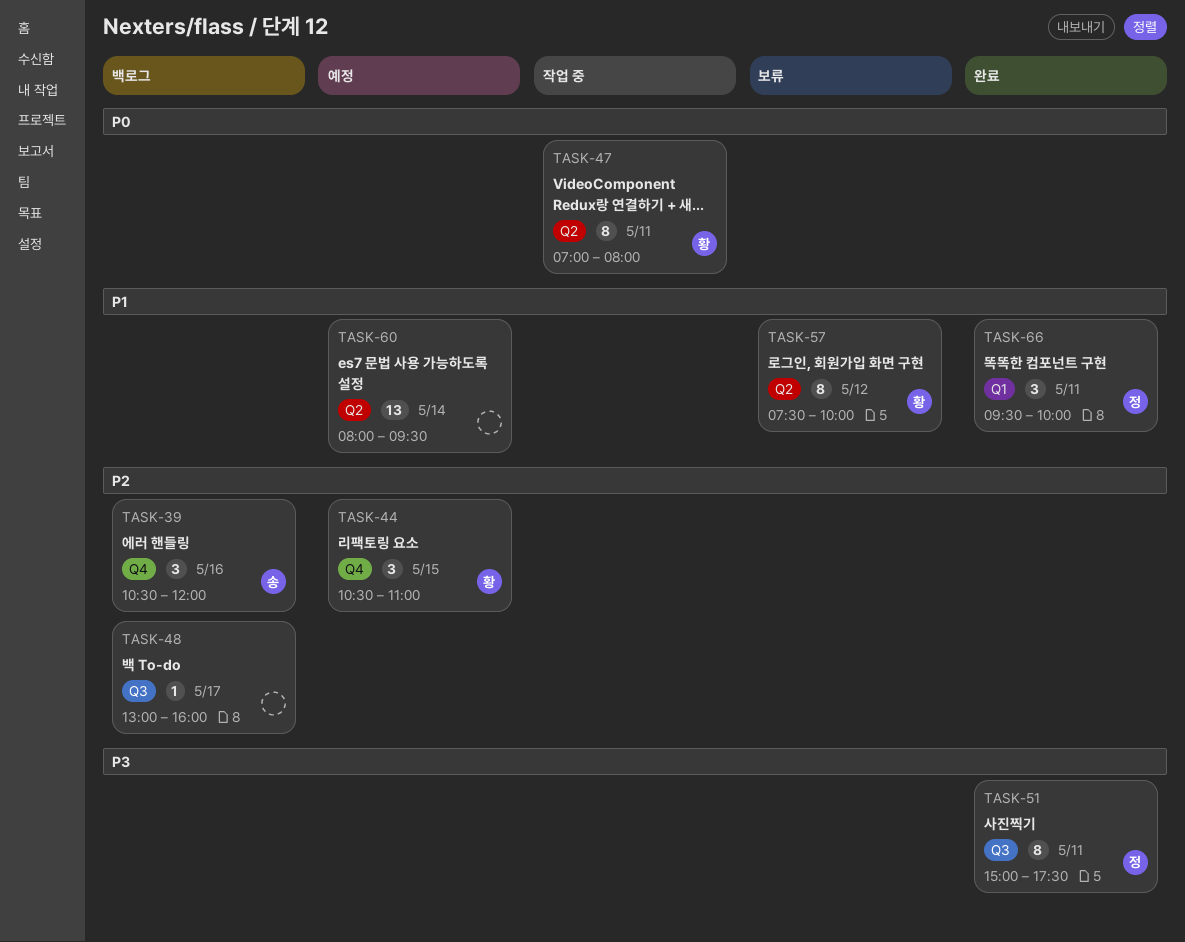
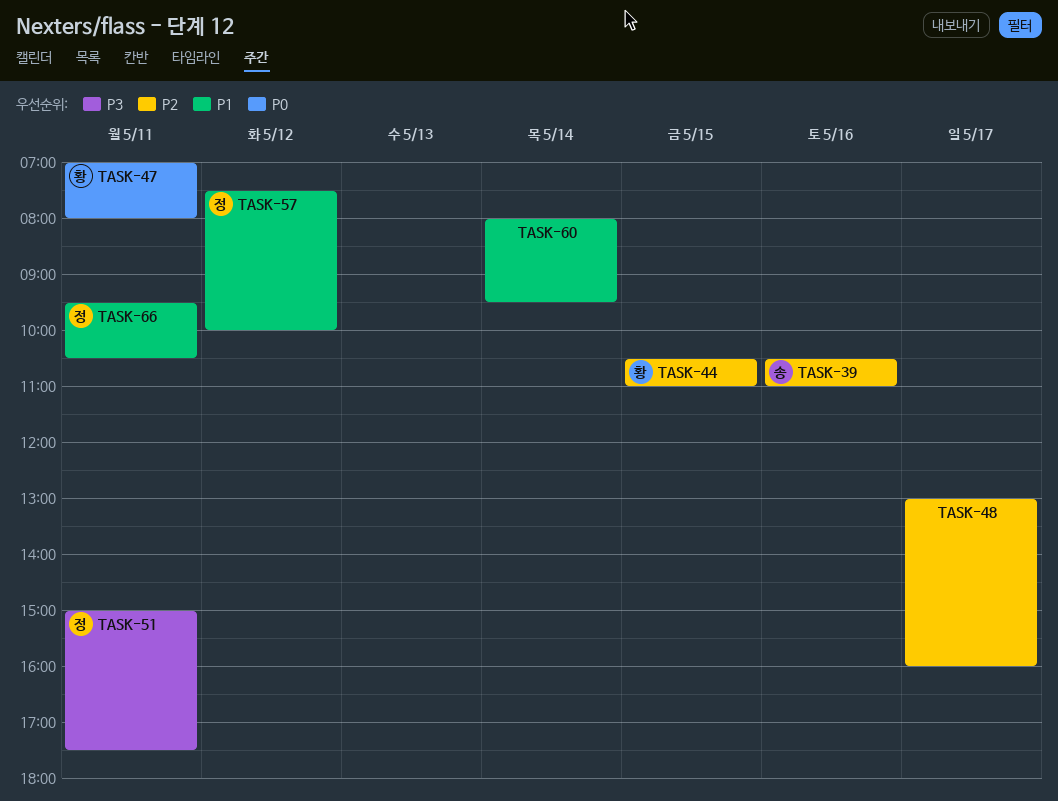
TASK-39, ends: 12:00 -> 11:00
TASK-57, owner: 황 -> 정
TASK-66, ends: 10:00 -> 10:30

